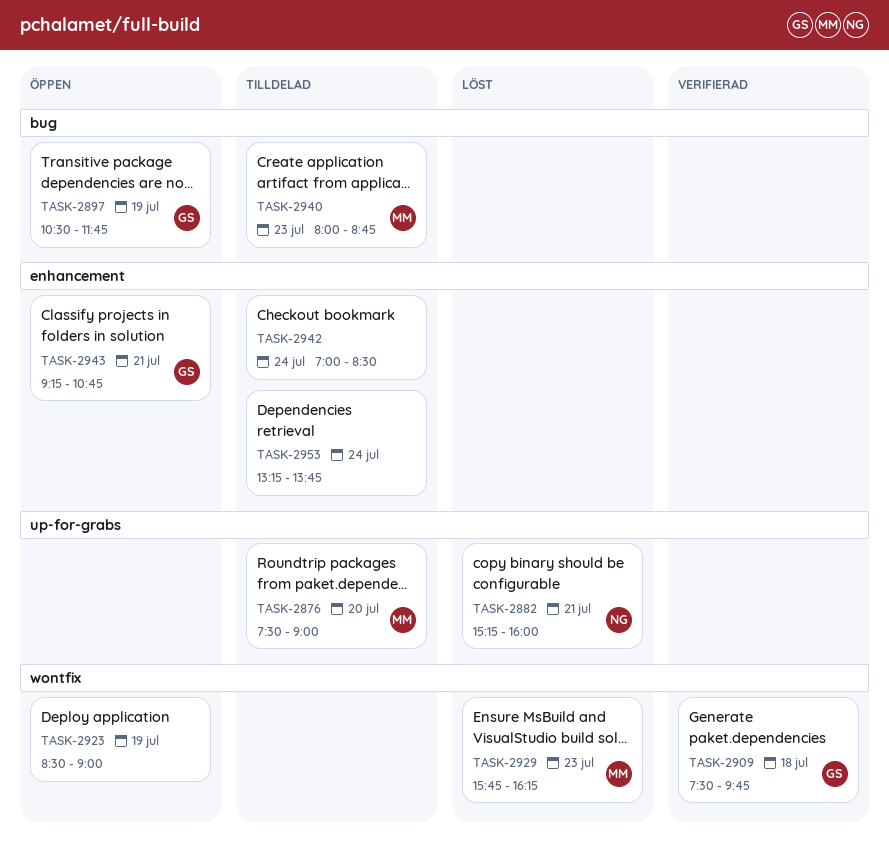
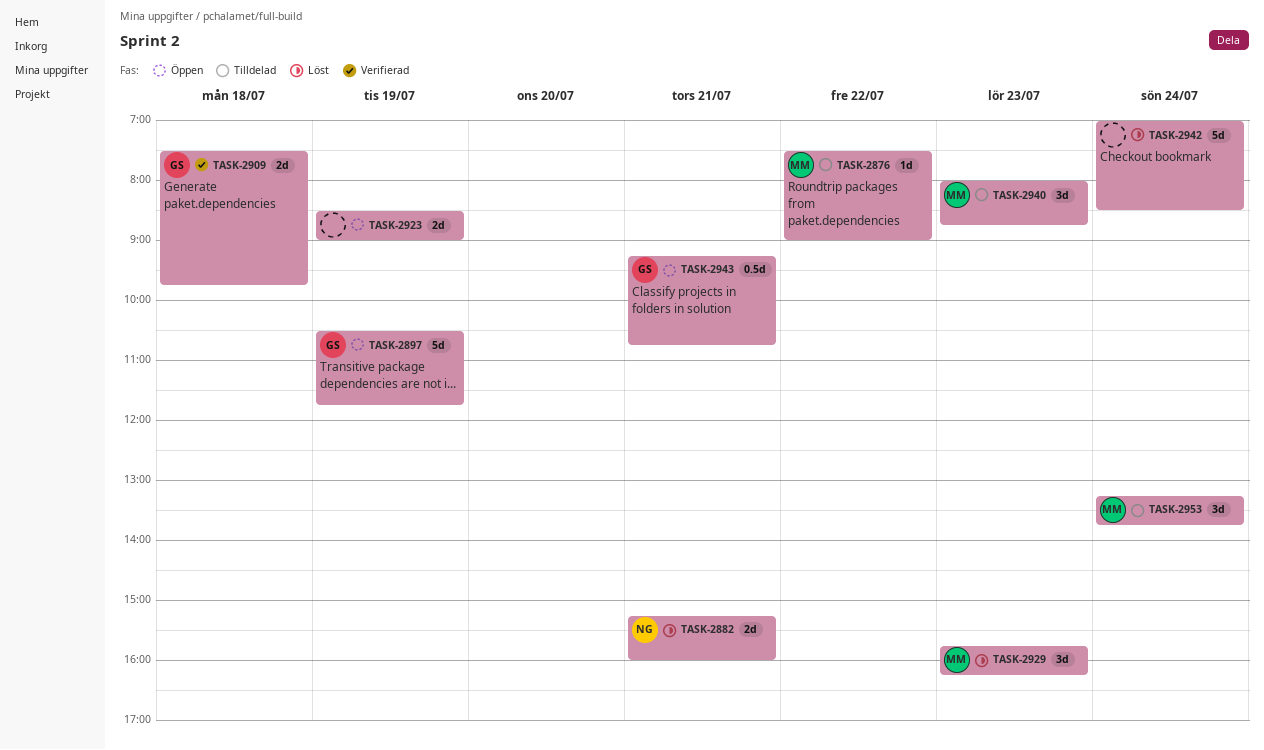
TASK-2876, day: Jul 20 -> Jul 22
TASK-2942, status: Tilldelad -> Löst
TASK-2953, owner: none -> MM

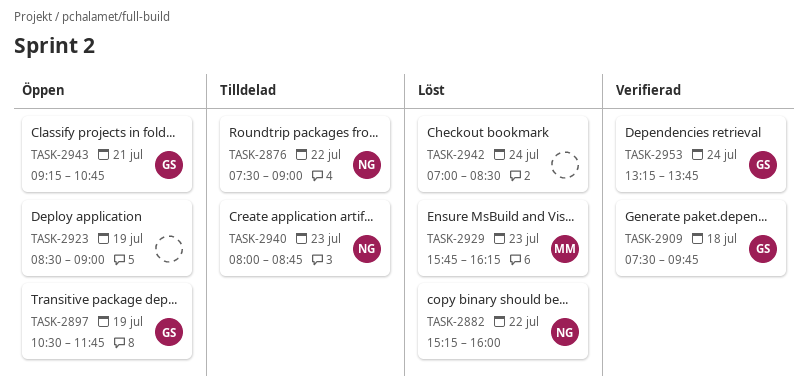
TASK-2876, owner: MM -> NG
TASK-2882, day: Jul 21 -> Jul 22
TASK-2940, owner: MM -> NG
TASK-2953, status: Tilldelad -> Verifierad
TASK-2953, owner: MM -> GS

